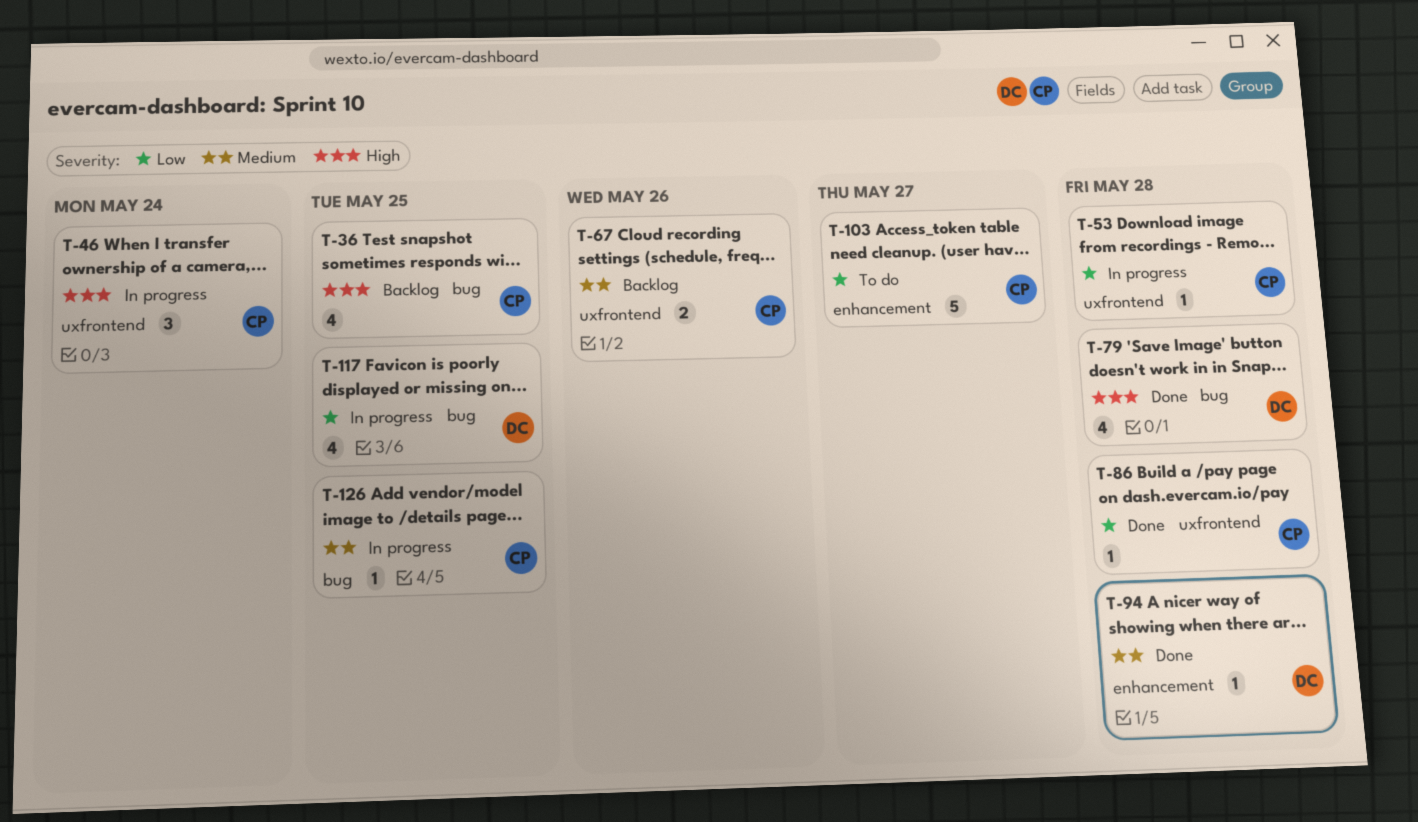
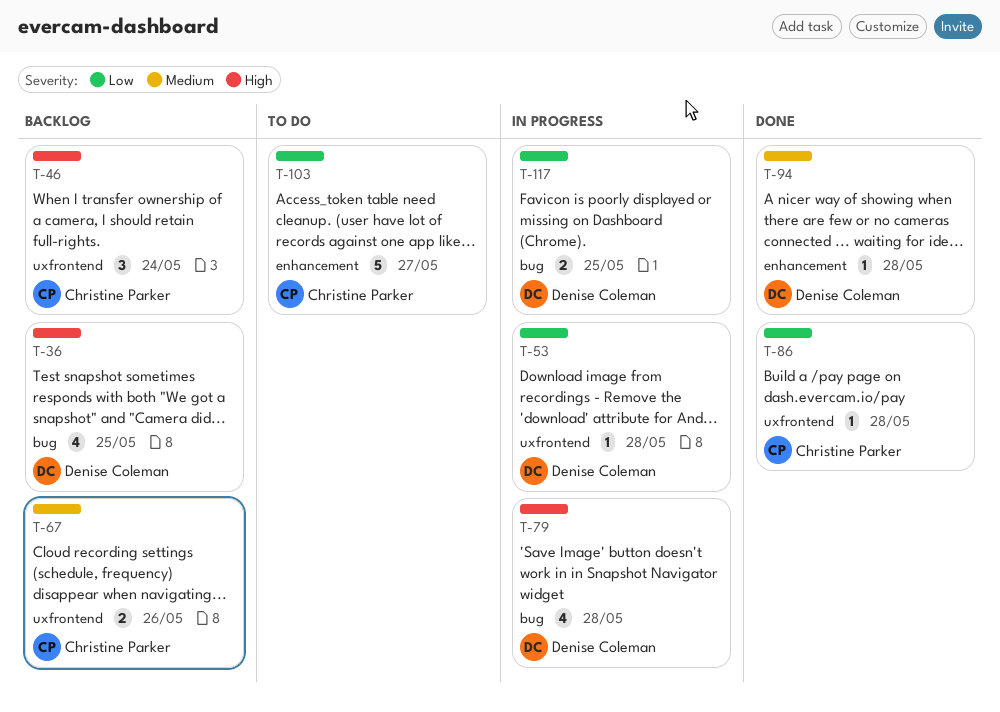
T-36, owner: Christine Parker -> Denise Coleman
T-46, status: In progress -> Backlog
T-53, owner: Christine Parker -> Denise Coleman
T-79, status: Done -> In progress
T-117, estimate: 4 -> 2
T-126: present -> none

